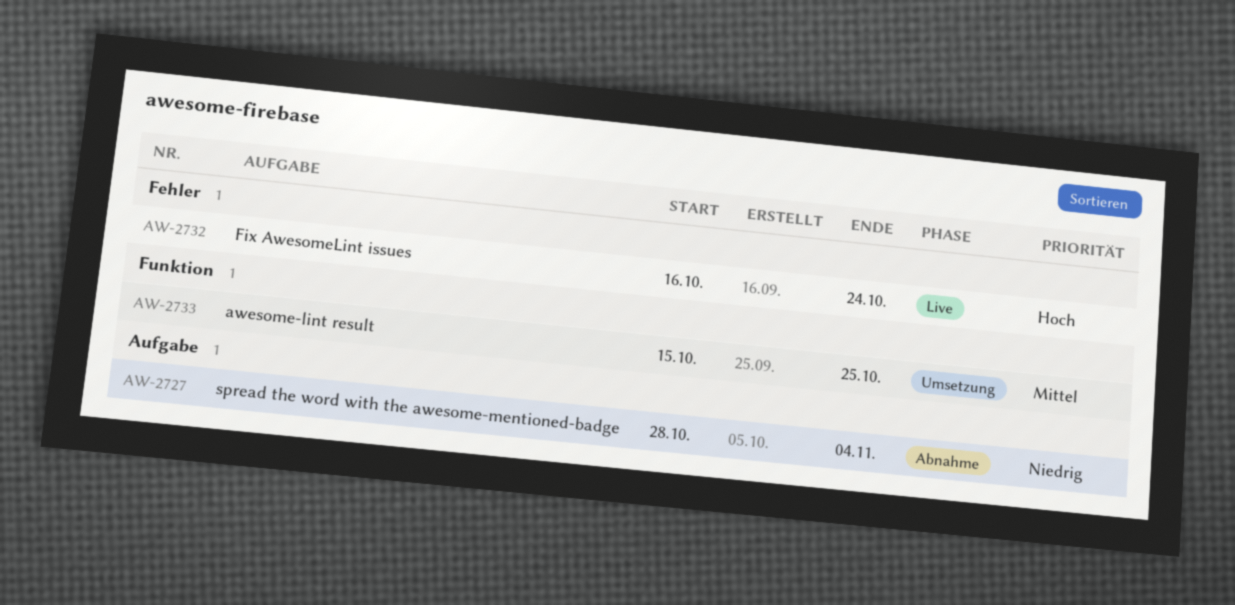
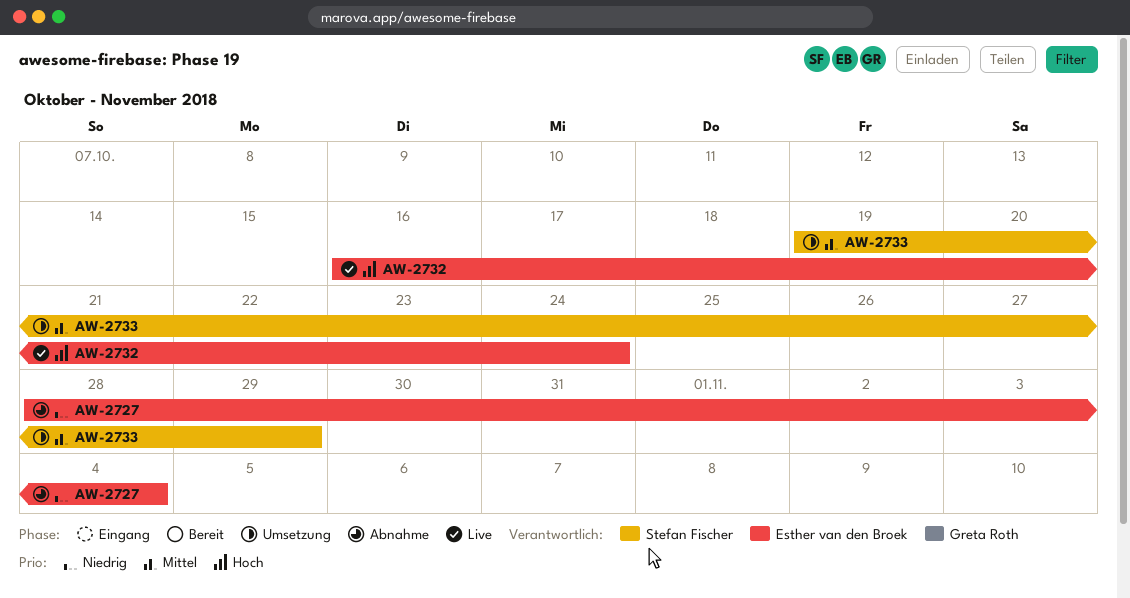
AW-2733, start: Oct 15 -> Oct 19
AW-2733, due: Oct 25 -> Oct 29

